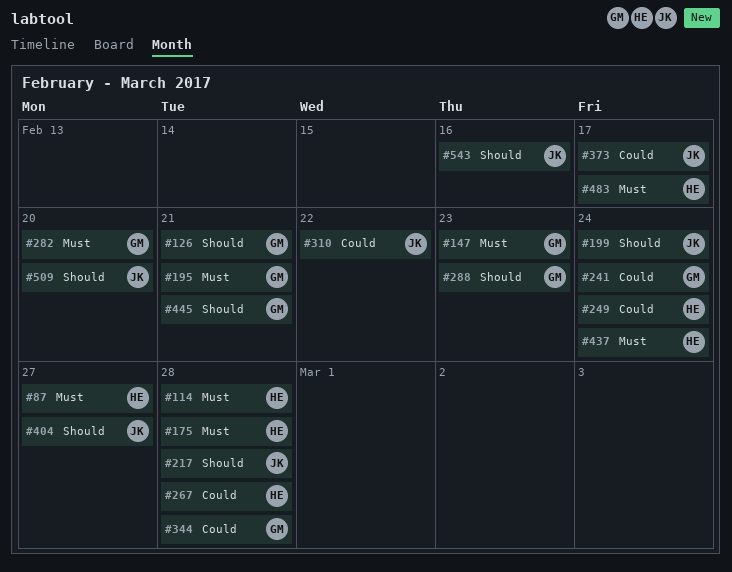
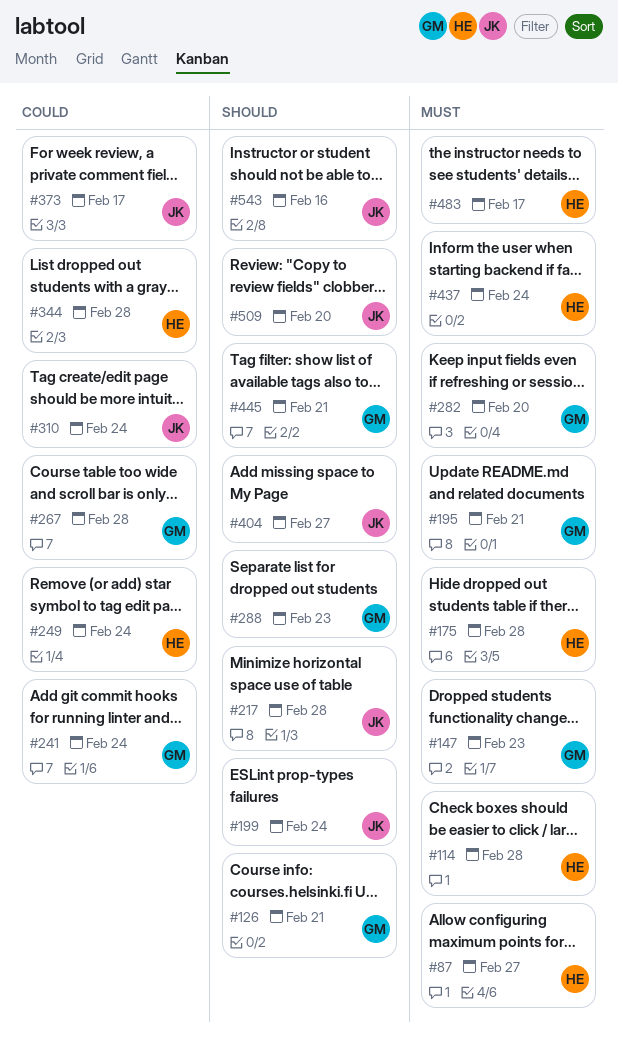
#267, owner: HE -> GM
#310, due: Feb 22 -> Feb 24
#344, owner: GM -> HE

